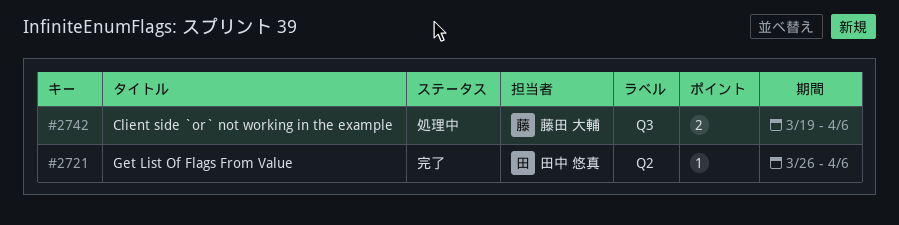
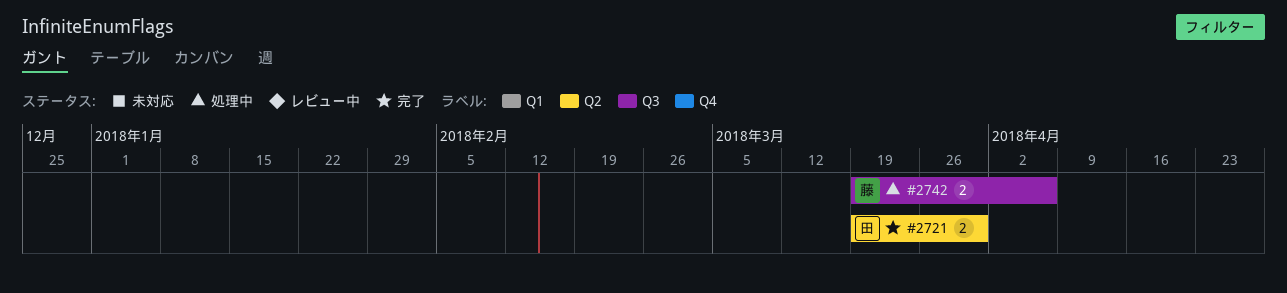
#2721, estimate: 1 -> 2
#2721, start: Mar 26 -> Mar 19
#2721, due: Apr 6 -> Mar 30

